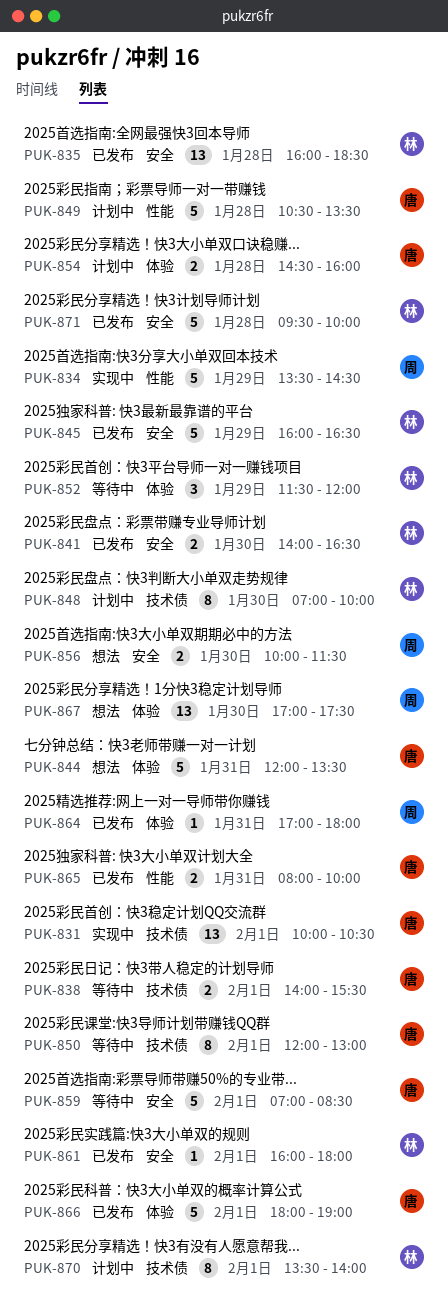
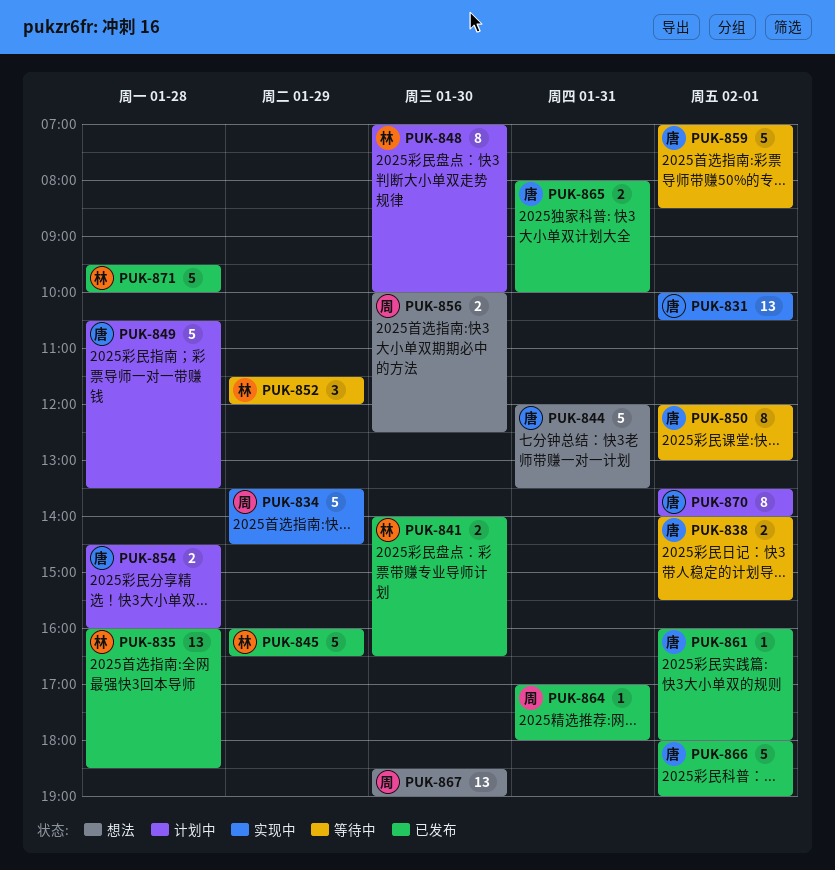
PUK-856, ends: 11:30 -> 12:30
PUK-861, owner: 林 -> 唐
PUK-867, begins: 17:00 -> 18:30
PUK-867, ends: 17:30 -> 19:00
PUK-870, owner: 林 -> 唐

